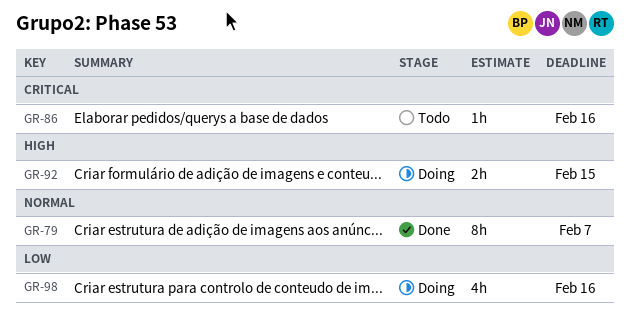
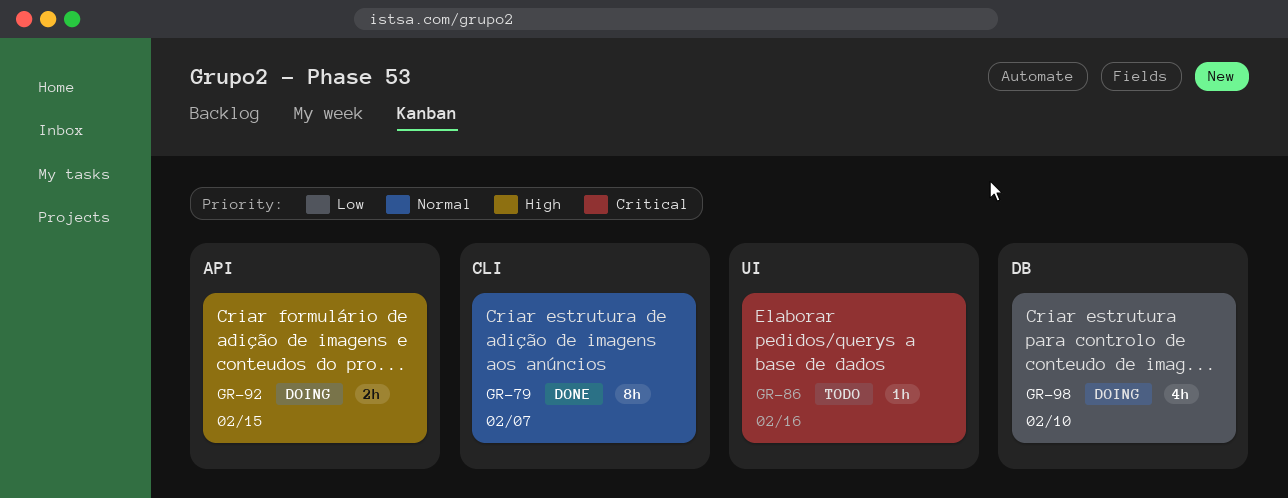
GR-98, due: Feb 16 -> Feb 10

